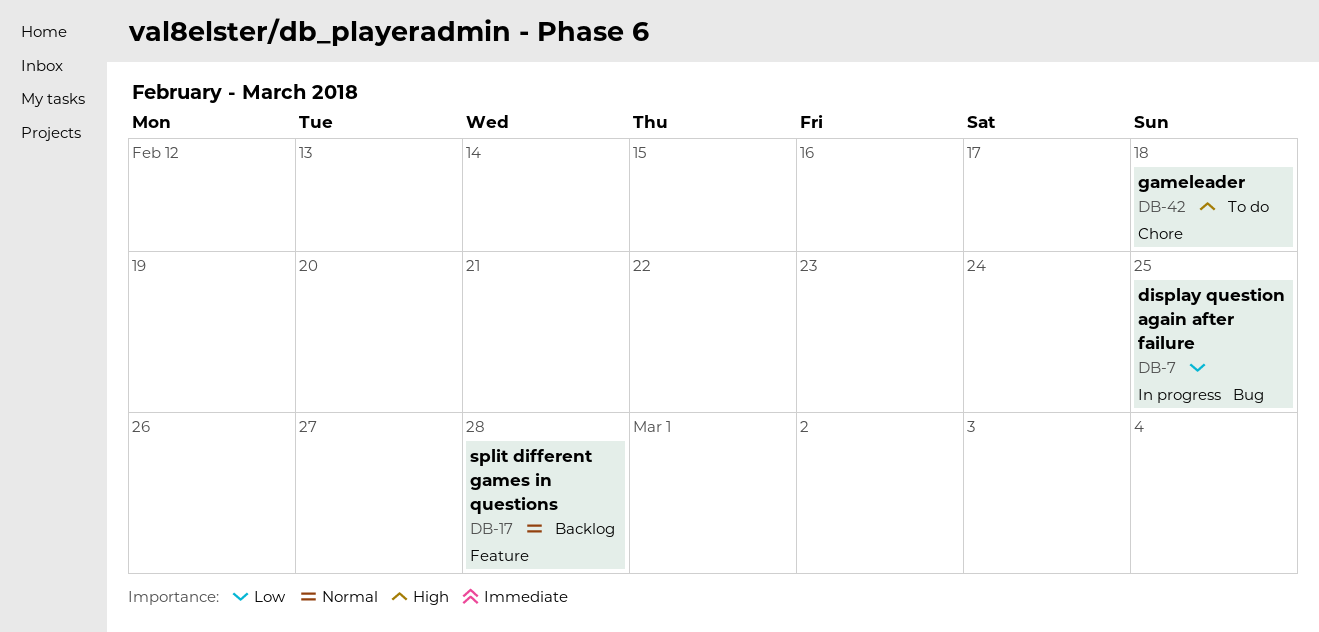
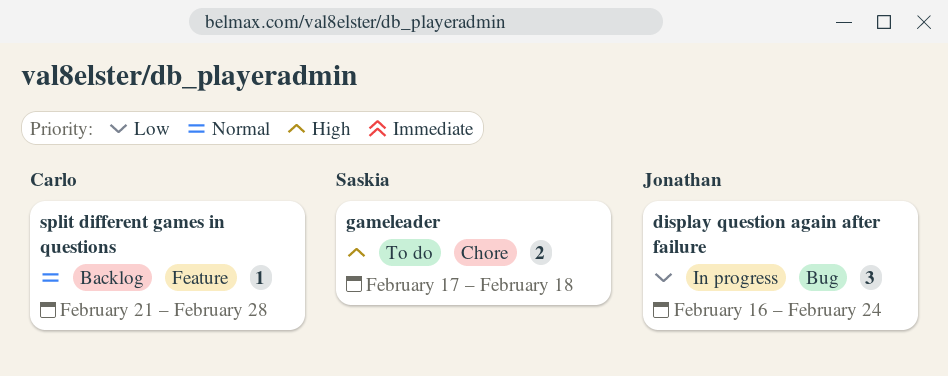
display question again after failure, due: Feb 25 -> Feb 24

